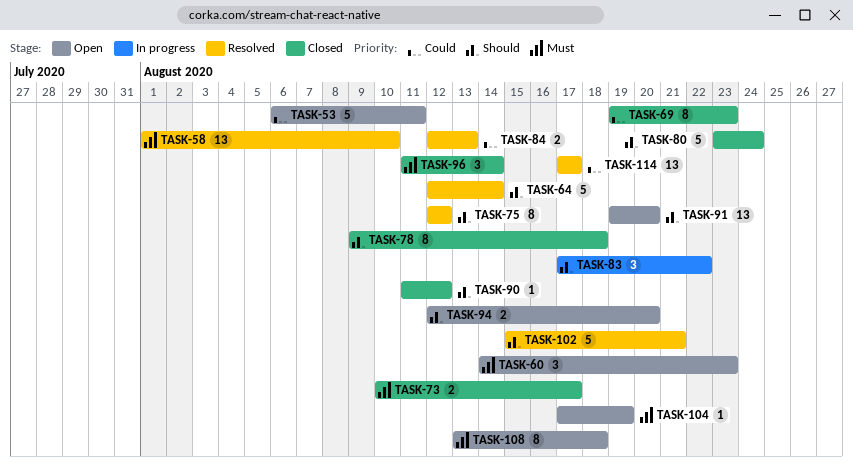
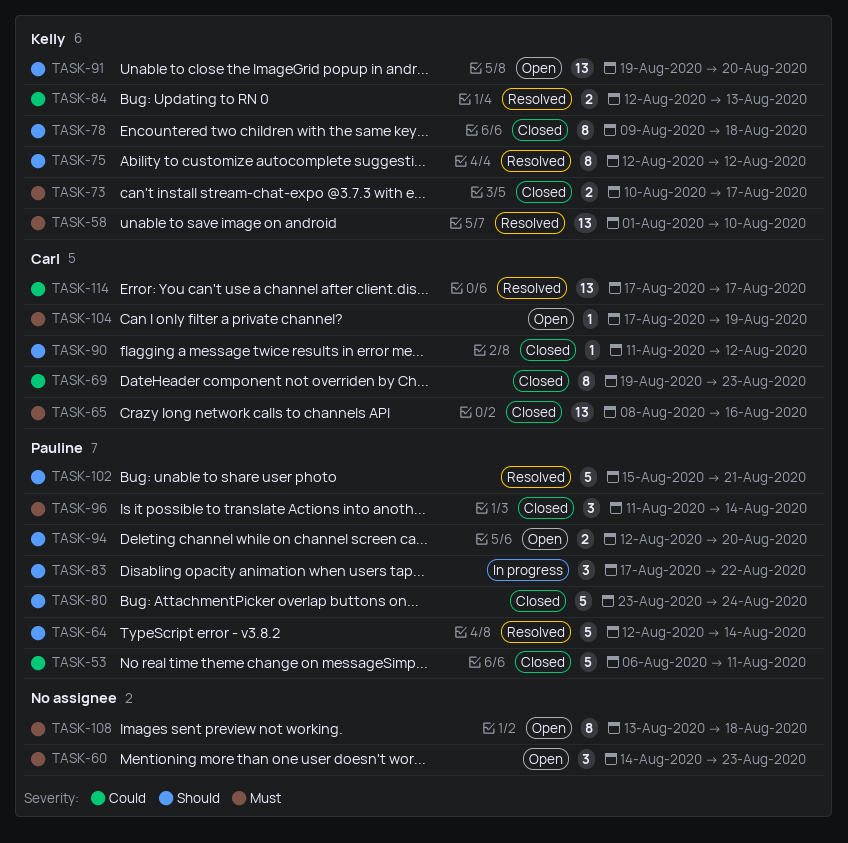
TASK-53, status: Open -> Closed
TASK-65: none -> present

